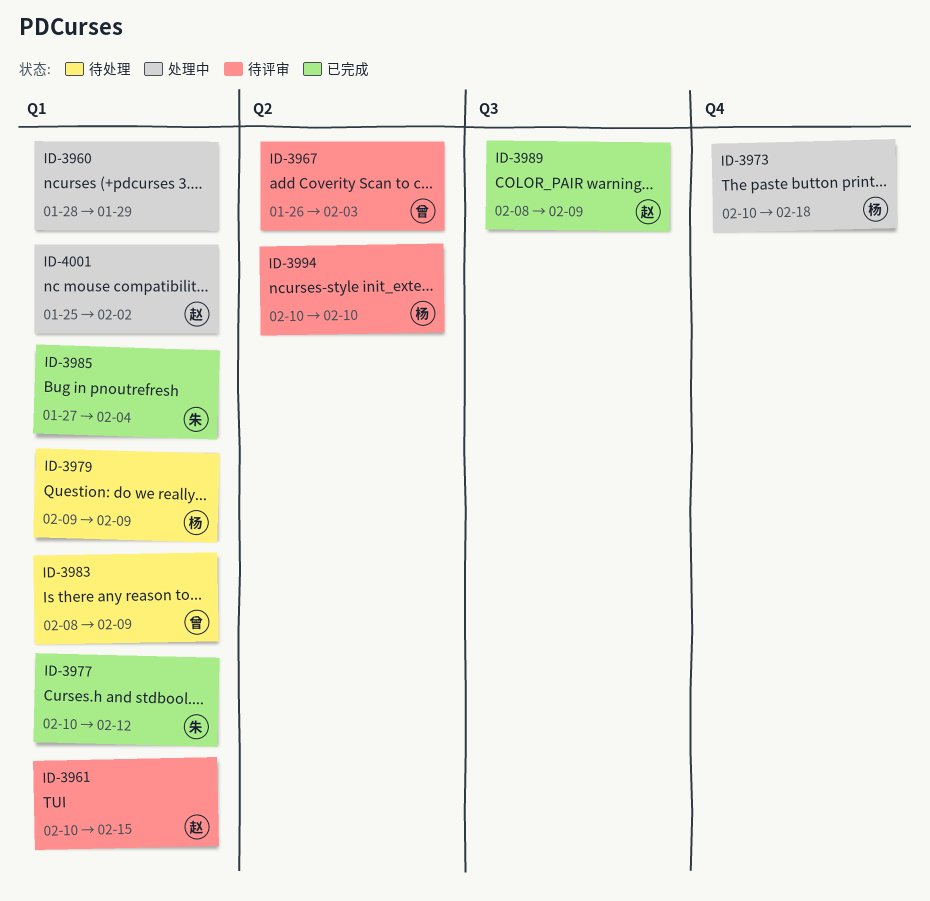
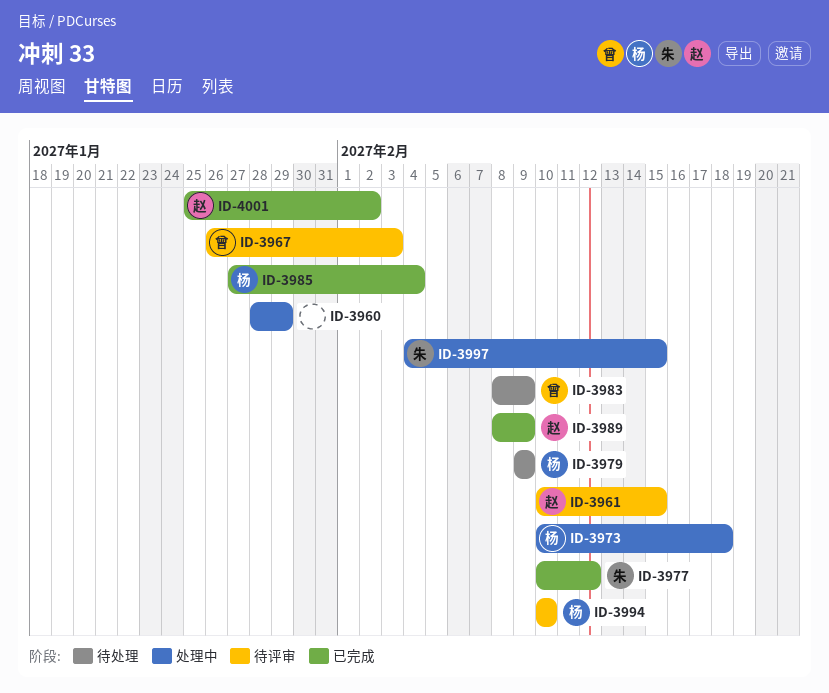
ID-3985, owner: 朱 -> 杨
ID-3997: none -> present
ID-4001, status: 处理中 -> 已完成

